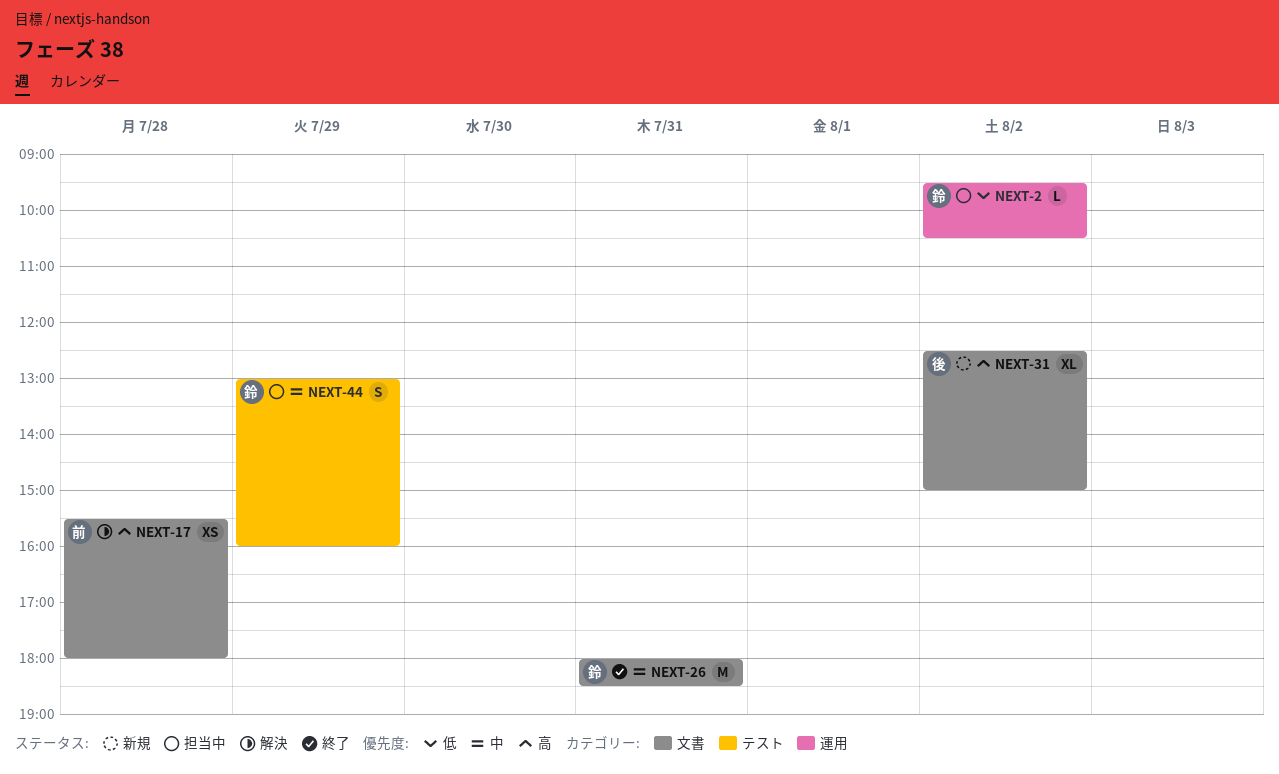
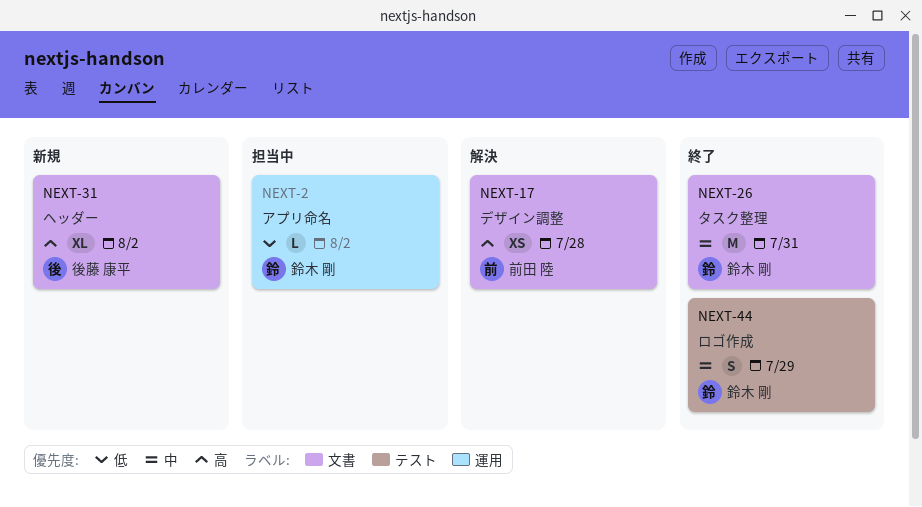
NEXT-44, status: 担当中 -> 終了

